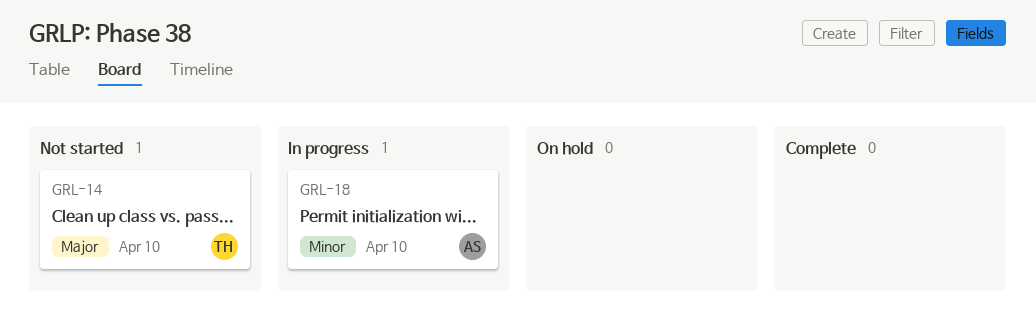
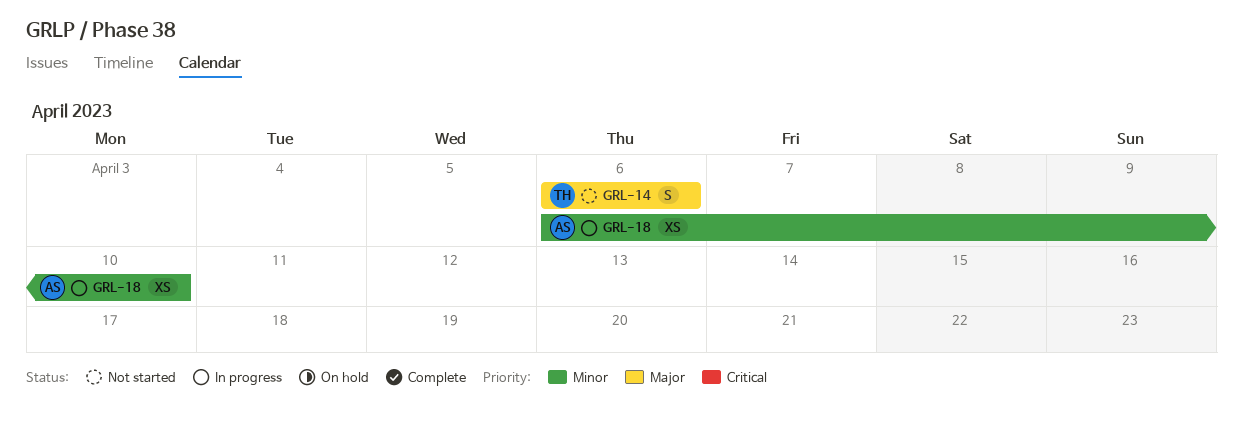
GRL-14, due: Apr 10 -> Apr 6

